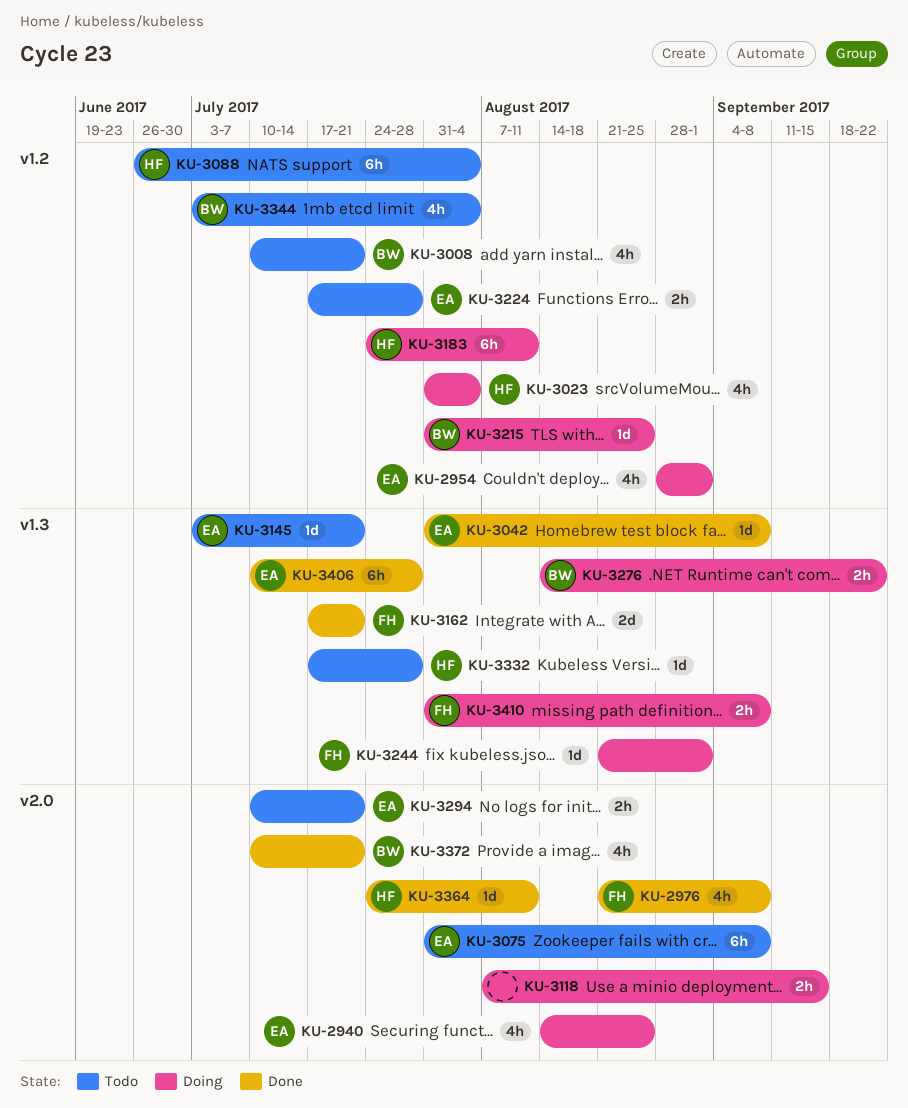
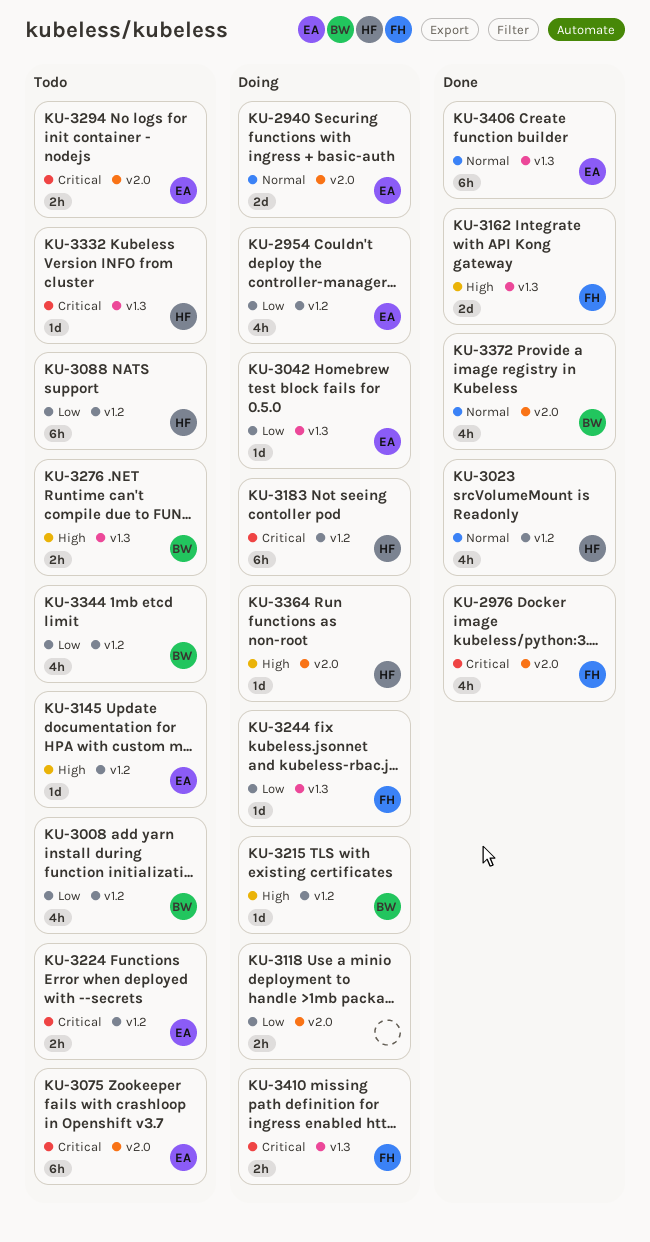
KU-2940, estimate: 4h -> 2d
KU-3023, status: Doing -> Done
KU-3042, status: Done -> Doing
KU-3145, label: v1.3 -> v1.2
KU-3276, status: Doing -> Todo
KU-3364, status: Done -> Doing

